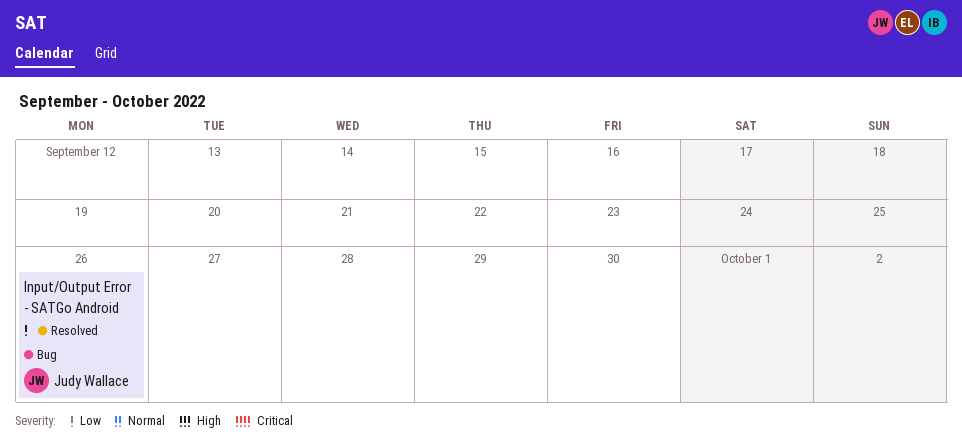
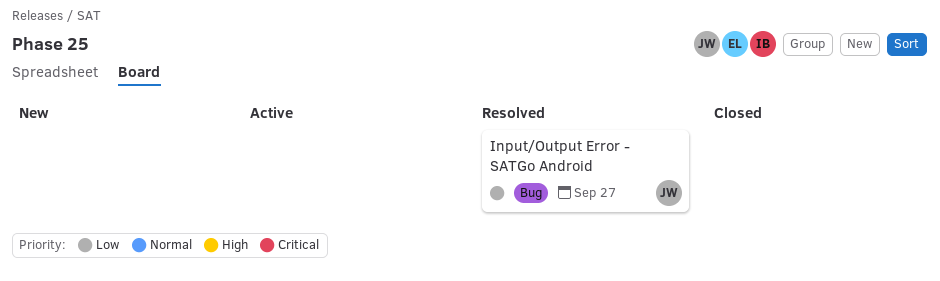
Input/Output Error - SATGo Android, due: Sep 26 -> Sep 27

